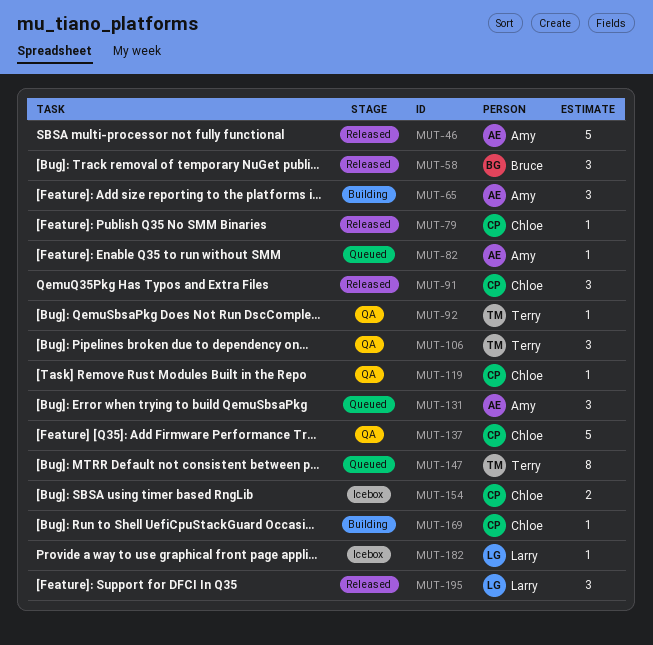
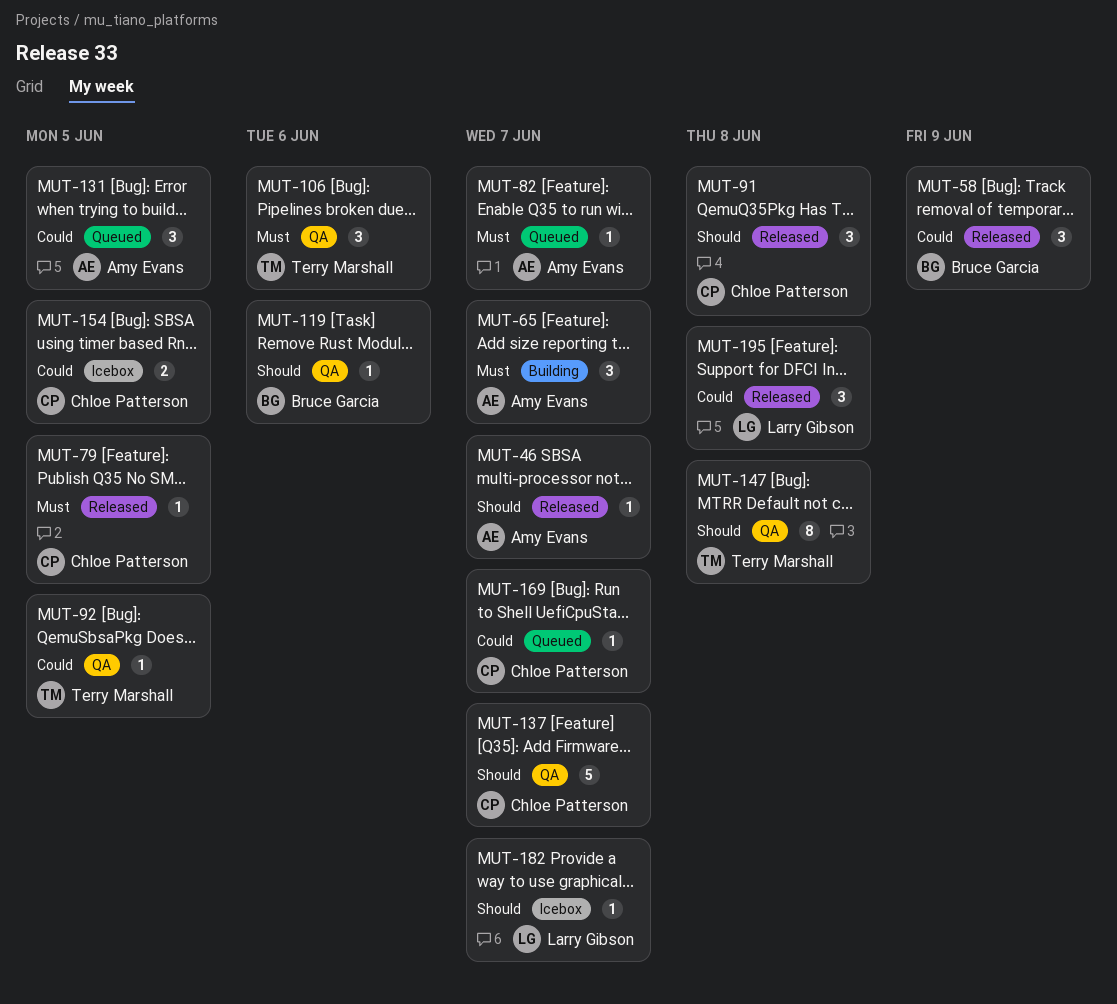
MUT-46, estimate: 5 -> 1
MUT-119, owner: Chloe Patterson -> Bruce Garcia
MUT-147, status: Queued -> QA
MUT-169, status: Building -> Queued

